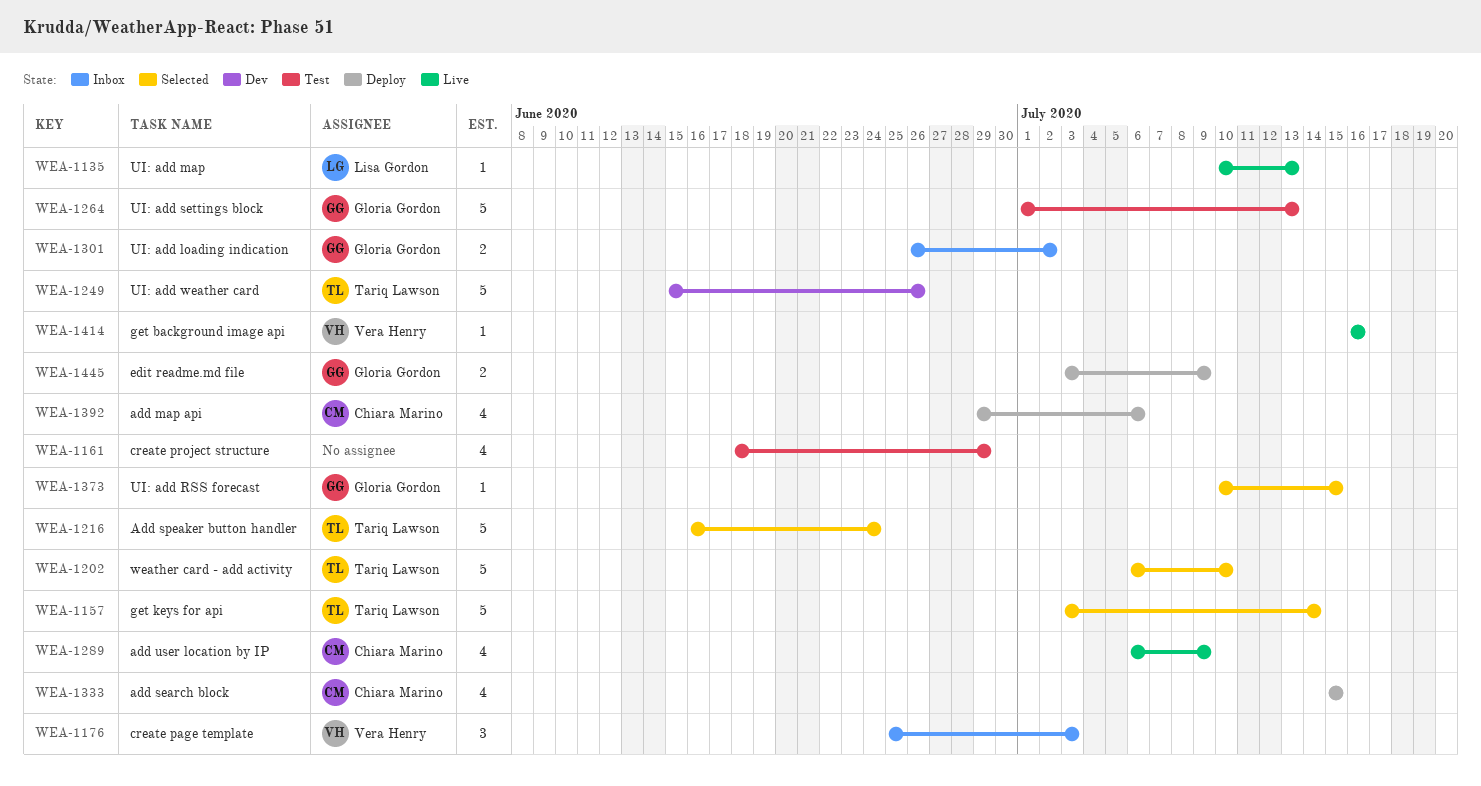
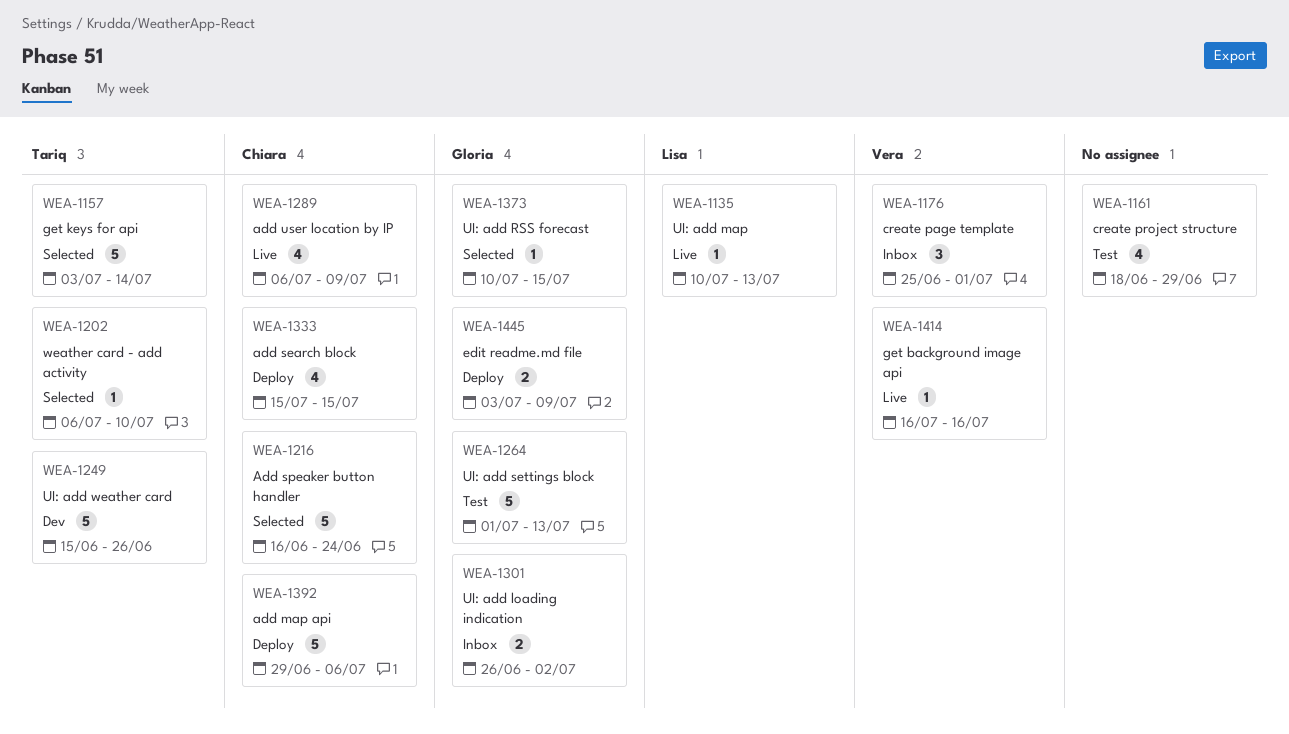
WEA-1176, due: Jul 3 -> Jul 1
WEA-1202, estimate: 5 -> 1
WEA-1216, owner: Tariq Lawson -> Chiara Marino
WEA-1392, estimate: 4 -> 5

